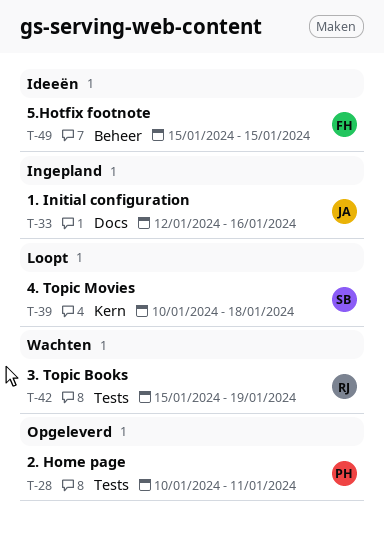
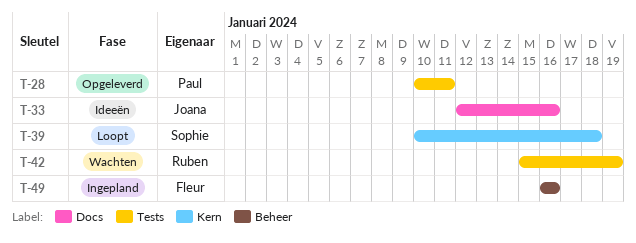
T-33, status: Ingepland -> Ideeën
T-49, status: Ideeën -> Ingepland
T-49, start: Jan 15 -> Jan 16
T-49, due: Jan 15 -> Jan 16

